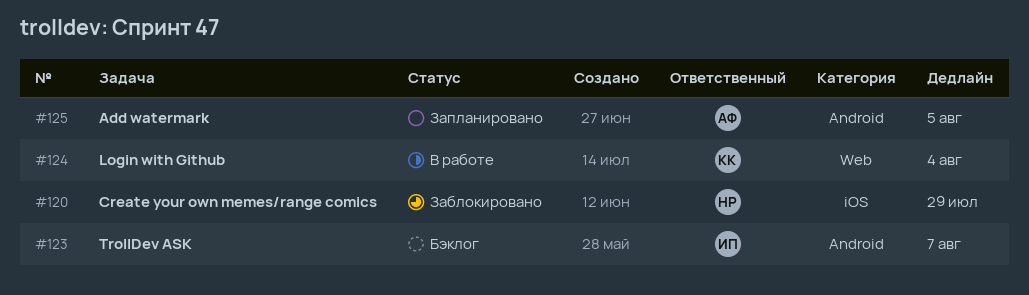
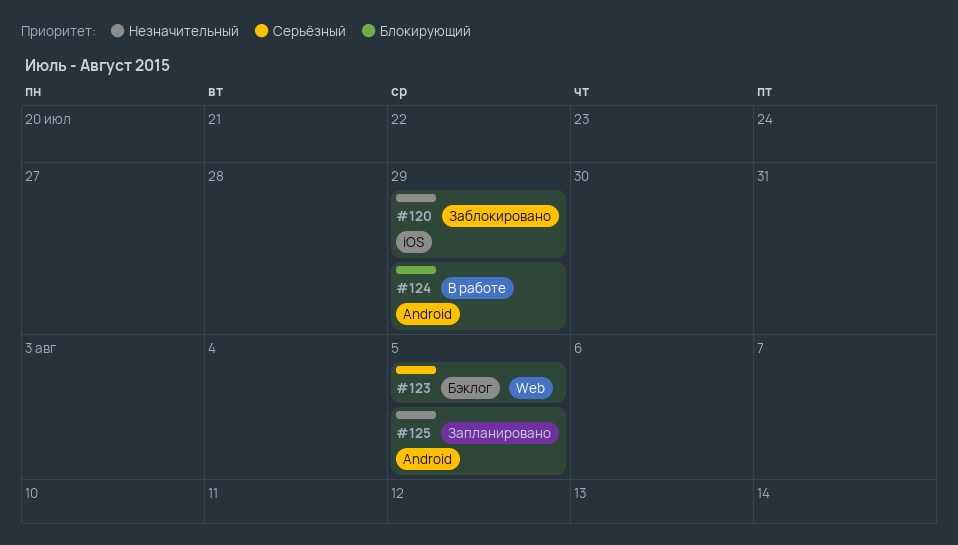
#123, label: Android -> Web
#123, due: Aug 7 -> Aug 5
#124, label: Web -> Android
#124, due: Aug 4 -> Jul 29

